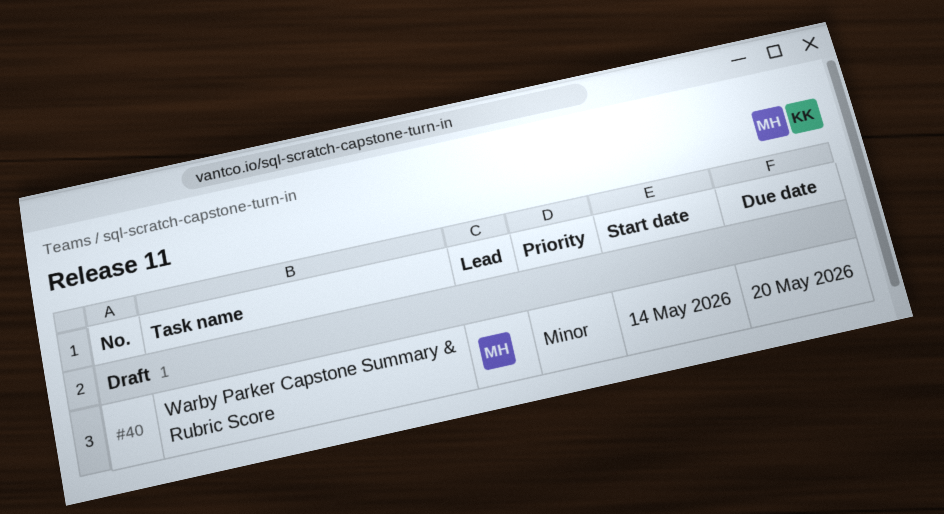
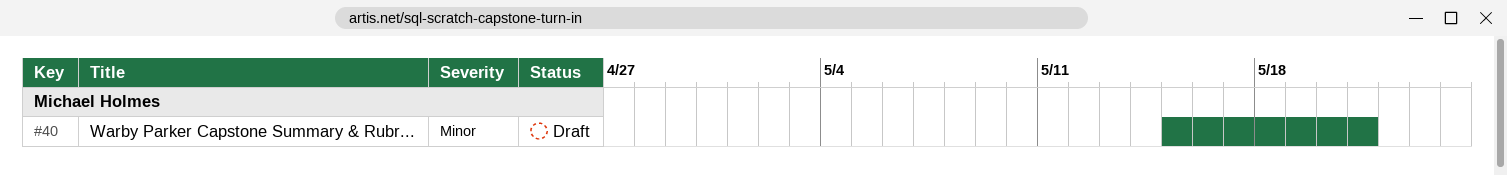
#40, start: May 14 -> May 15
#40, due: May 20 -> May 21

